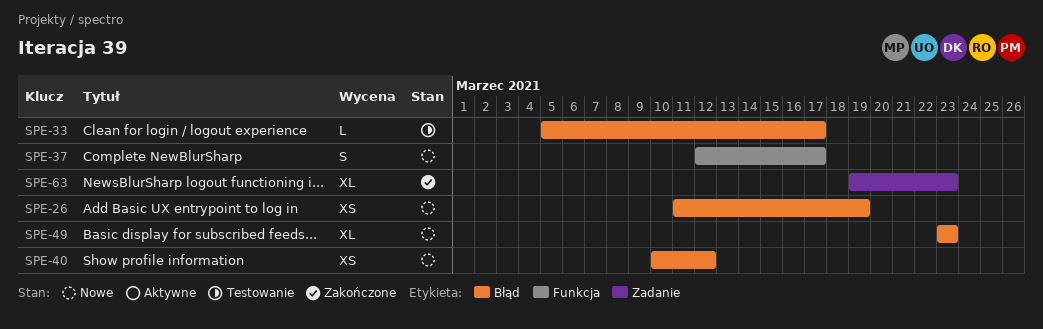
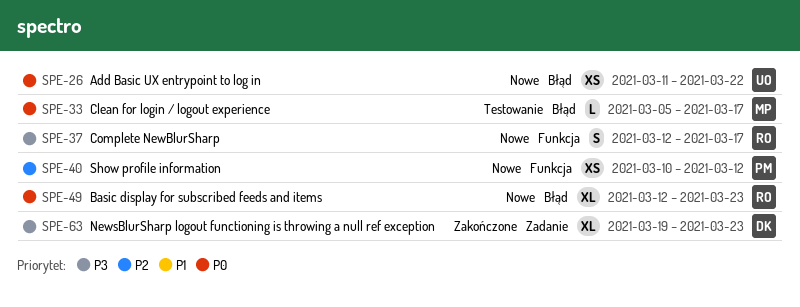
SPE-26, due: Mar 19 -> Mar 22
SPE-40, label: Błąd -> Funkcja
SPE-49, start: Mar 23 -> Mar 12

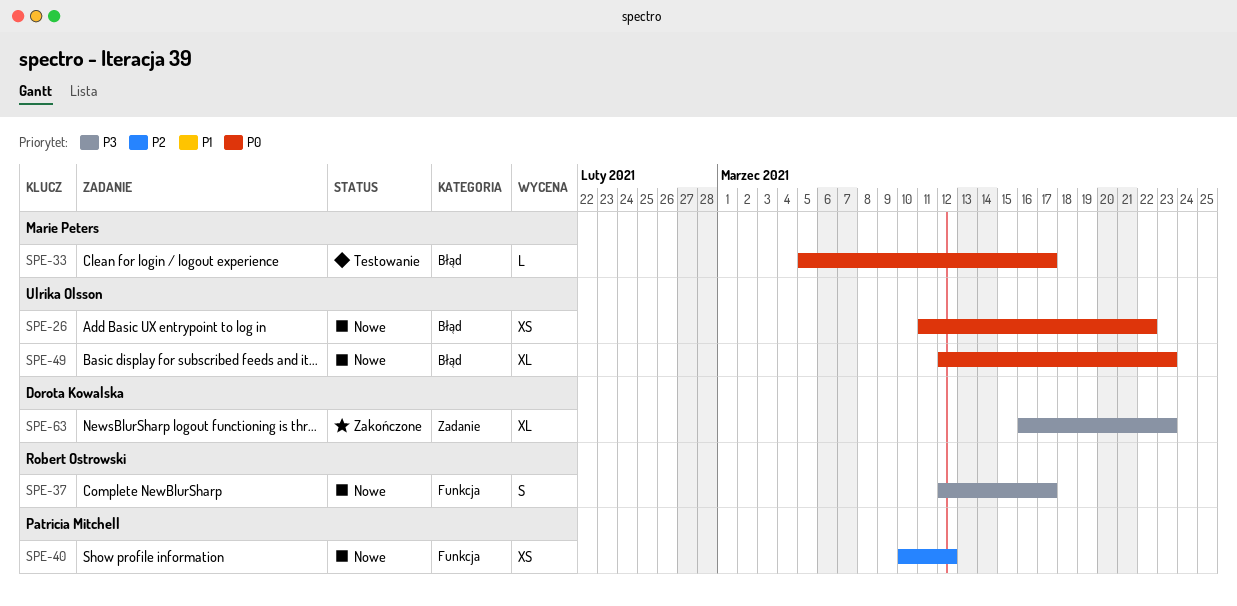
SPE-49, owner: Robert Ostrowski -> Ulrika Olsson
SPE-63, start: Mar 19 -> Mar 16

